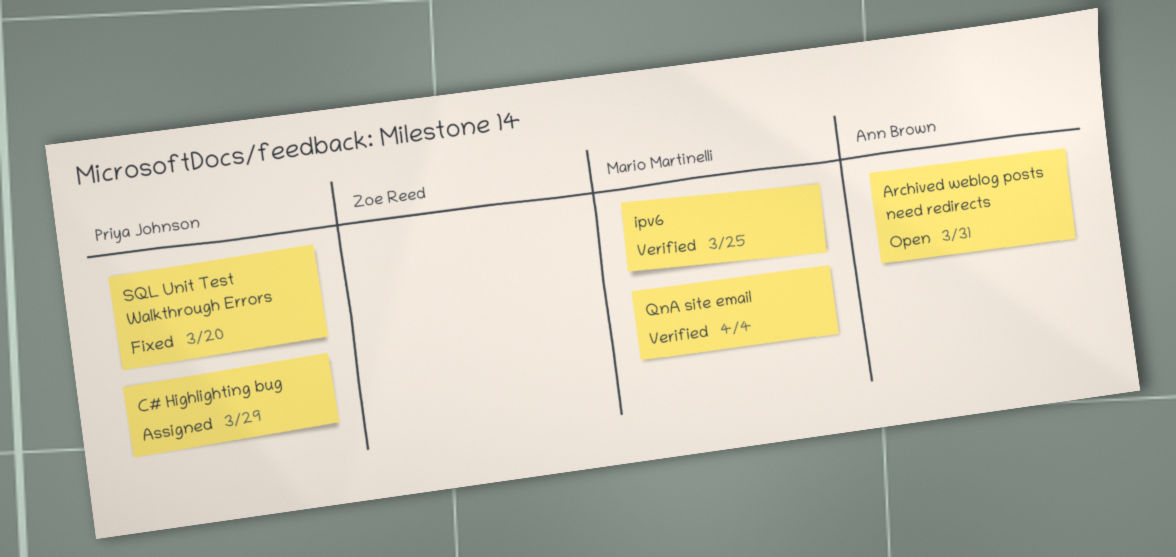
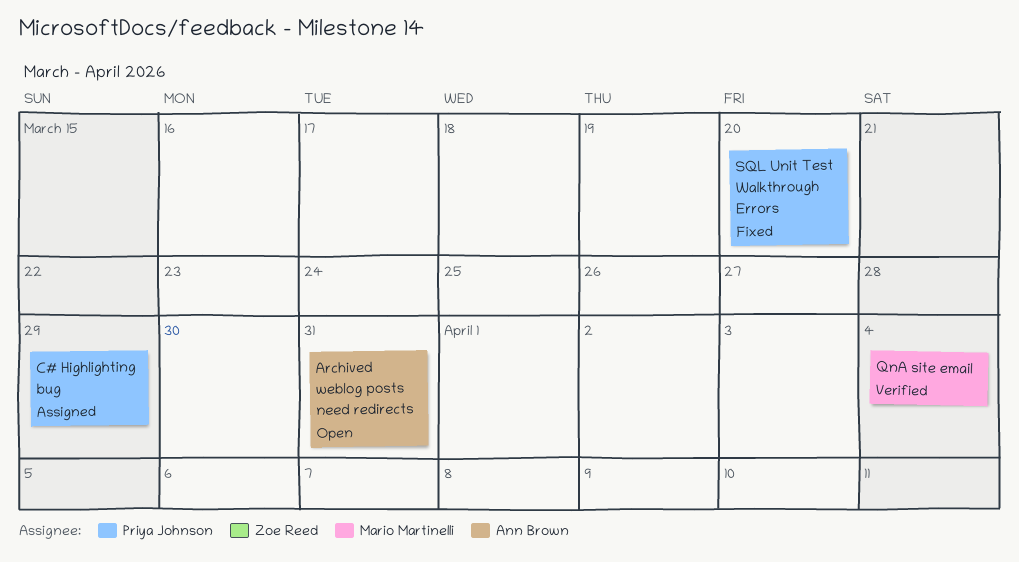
ipv6: present -> none

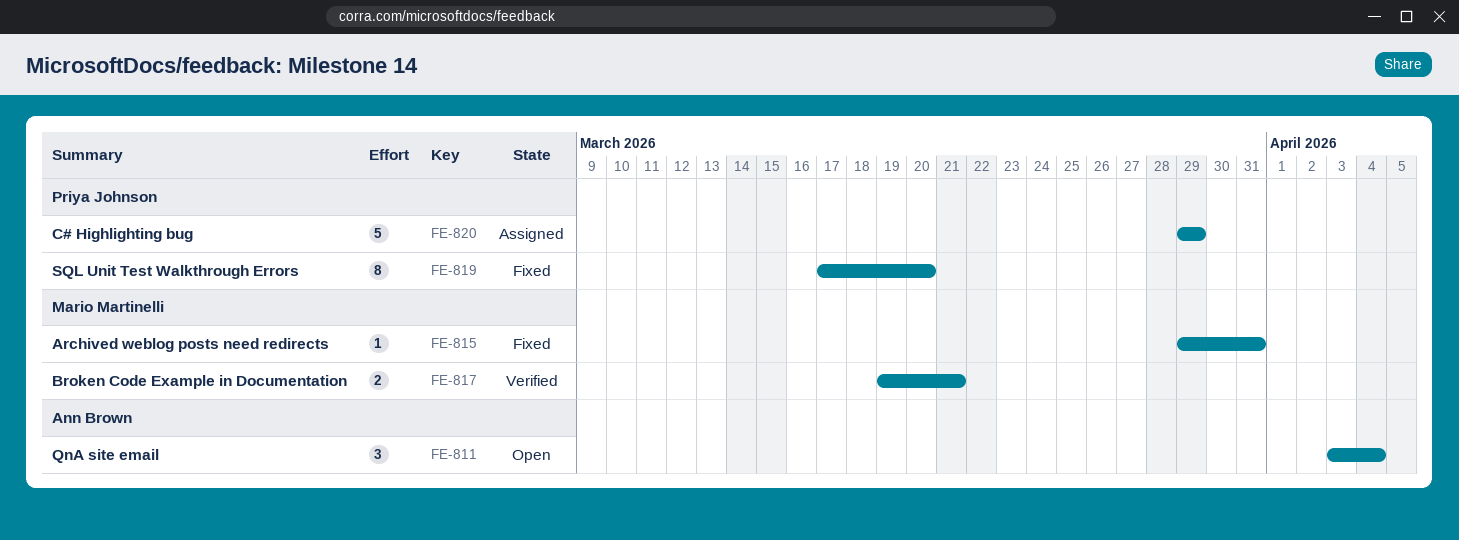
Archived weblog posts need redirects, status: Open -> Fixed
Archived weblog posts need redirects, owner: Ann Brown -> Mario Martinelli
Broken Code Example in Documentation: none -> present
QnA site email, status: Verified -> Open
QnA site email, owner: Mario Martinelli -> Ann Brown

